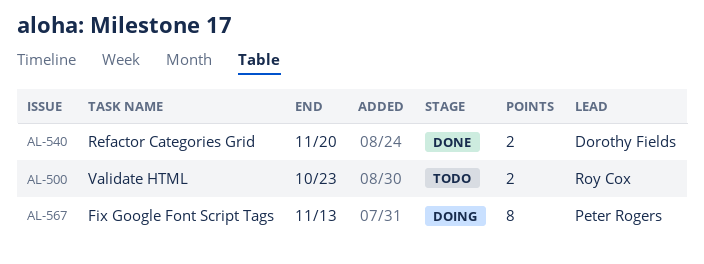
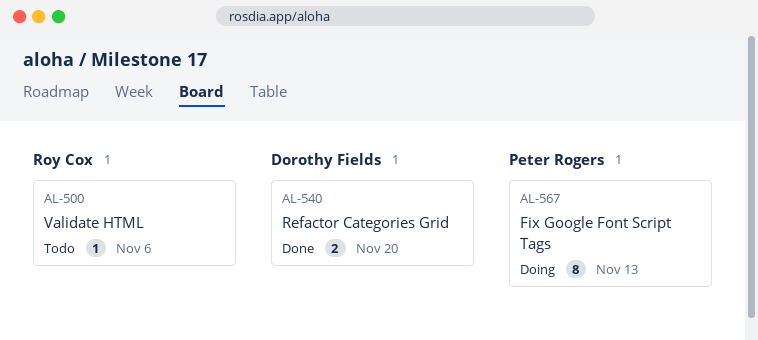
AL-500, estimate: 2 -> 1
AL-500, due: Oct 23 -> Nov 6

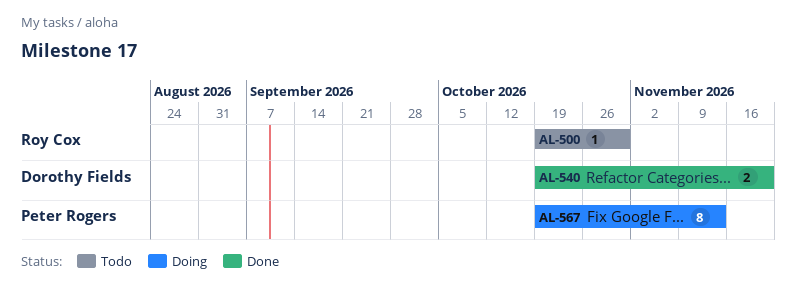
AL-500, due: Nov 6 -> Oct 30

